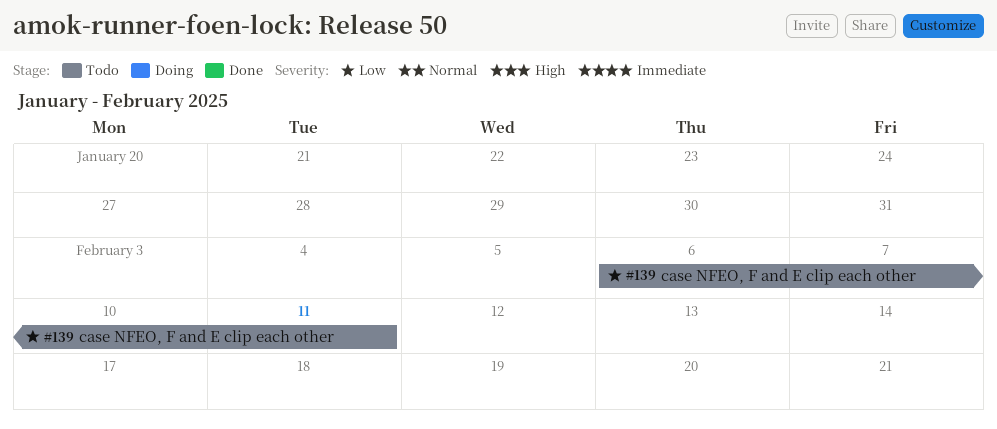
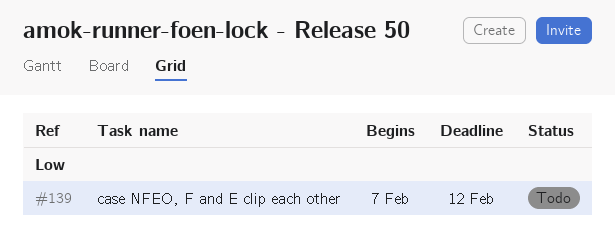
#139, start: Feb 6 -> Feb 7
#139, due: Feb 11 -> Feb 12

